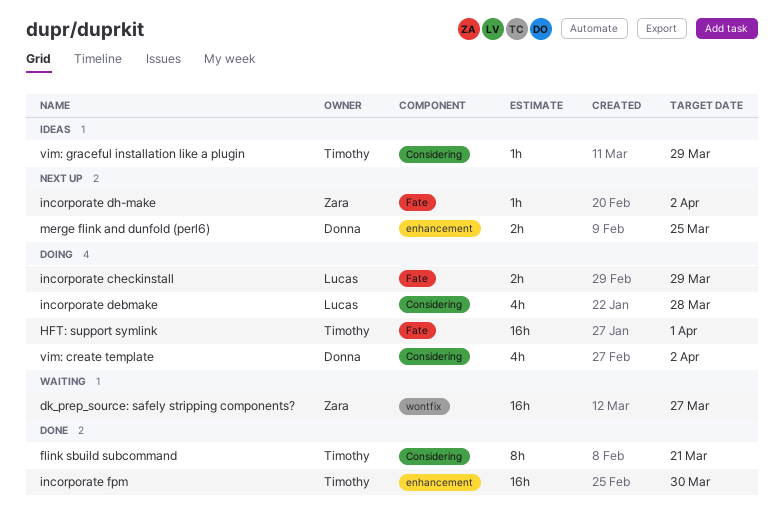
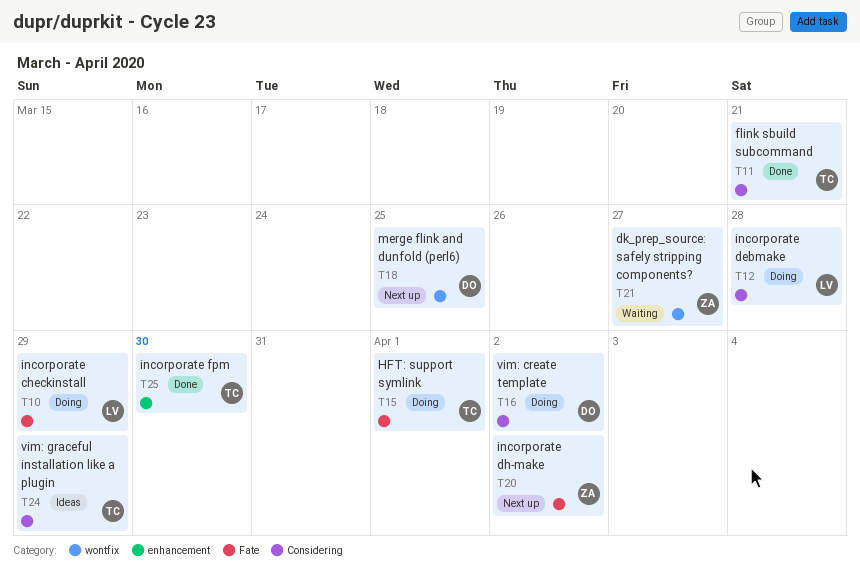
merge flink and dunfold (perl6), label: enhancement -> wontfix

